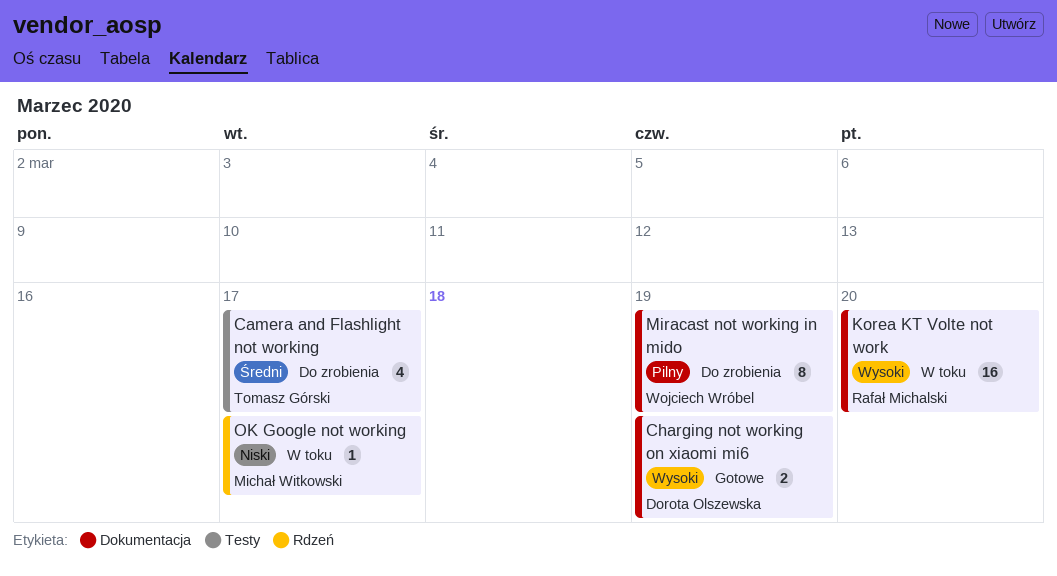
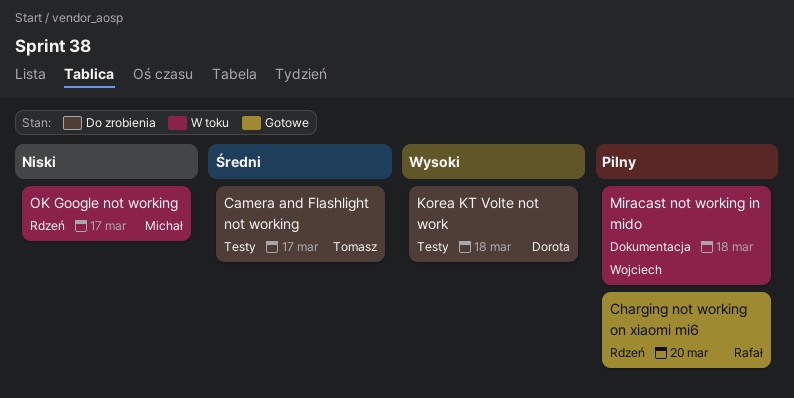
Charging not working on xiaomi mi6, owner: Dorota Olszewska -> Rafał Michalski
Charging not working on xiaomi mi6, priority: Wysoki -> Pilny
Charging not working on xiaomi mi6, label: Dokumentacja -> Rdzeń
Charging not working on xiaomi mi6, due: Mar 19 -> Mar 20
Korea KT Volte not work, status: W toku -> Do zrobienia
Korea KT Volte not work, owner: Rafał Michalski -> Dorota Olszewska
Korea KT Volte not work, label: Dokumentacja -> Testy
Korea KT Volte not work, due: Mar 20 -> Mar 18
Miracast not working in mido, status: Do zrobienia -> W toku
Miracast not working in mido, due: Mar 19 -> Mar 18

